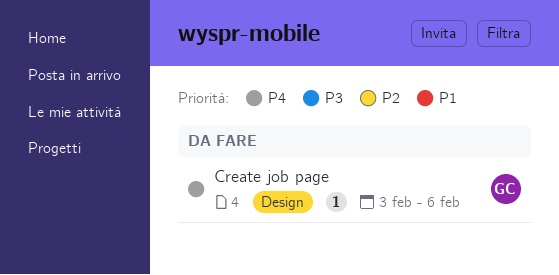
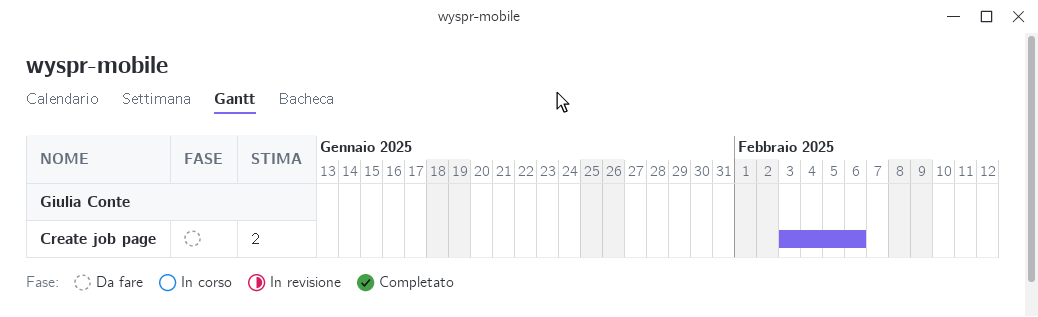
Create job page, estimate: 1 -> 2

